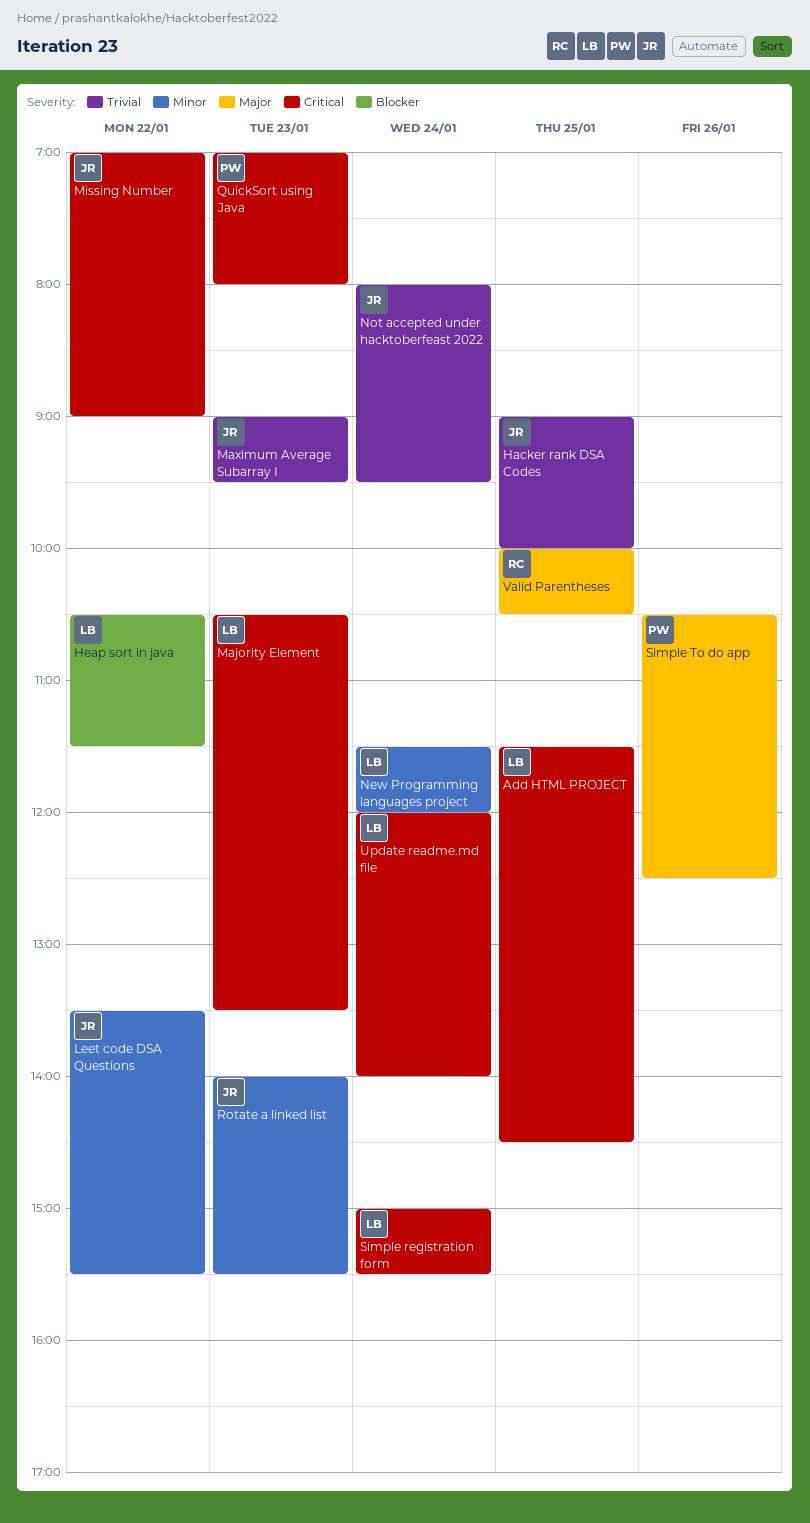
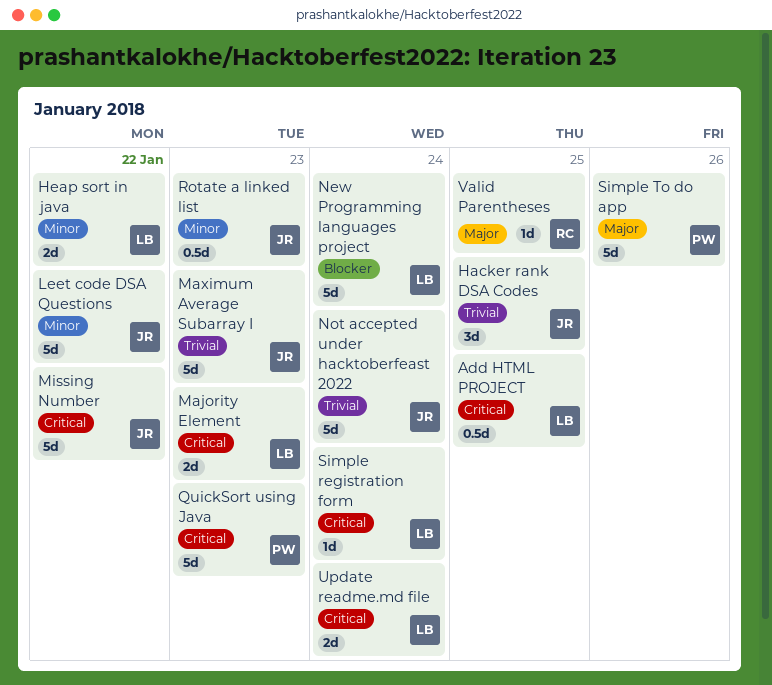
Heap sort in java, priority: Blocker -> Minor
New Programming languages project, priority: Minor -> Blocker

